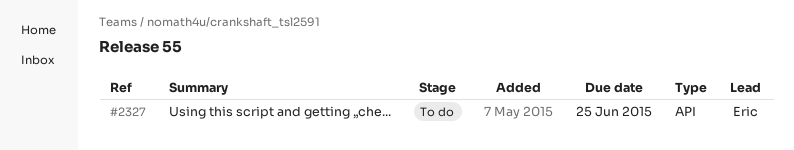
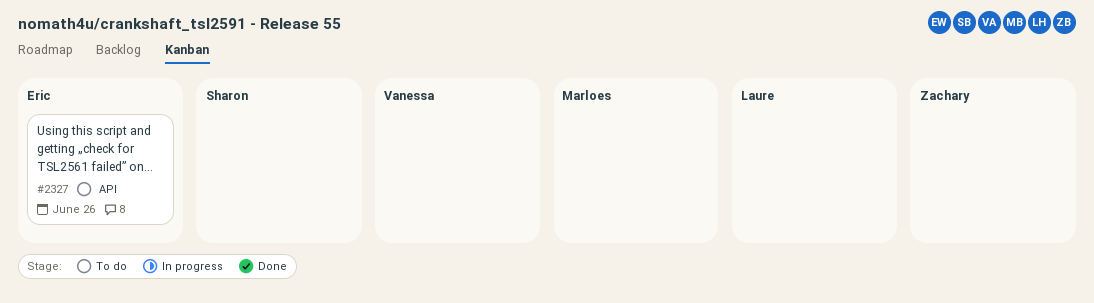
#2327, due: Jun 25 -> Jun 26

